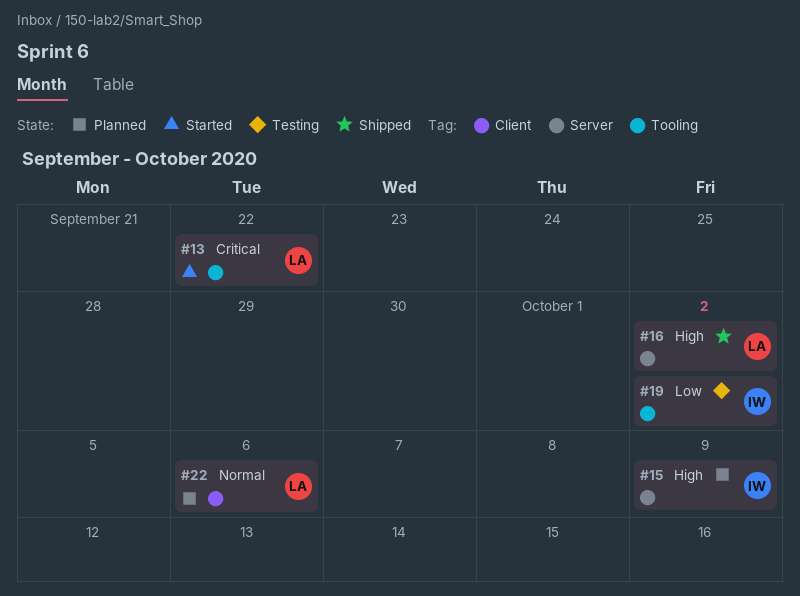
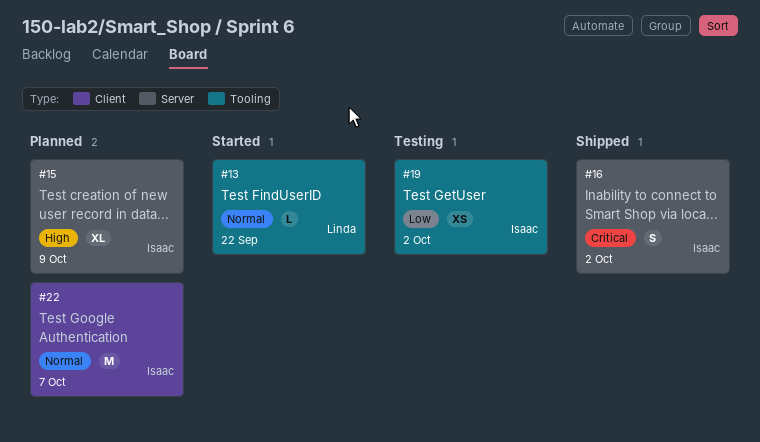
#13, priority: Critical -> Normal
#16, owner: Linda -> Isaac
#16, priority: High -> Critical
#22, owner: Linda -> Isaac
#22, due: Oct 6 -> Oct 7

